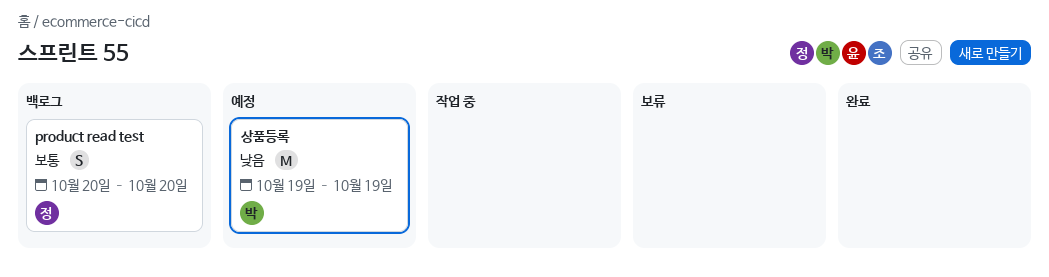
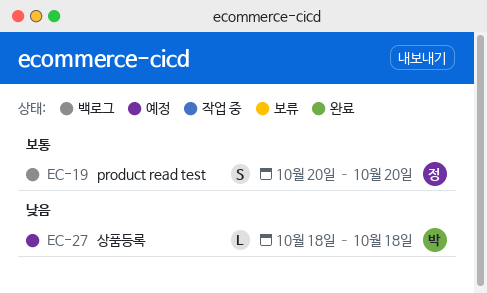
상품등록, estimate: M -> L
상품등록, start: Oct 19 -> Oct 18
상품등록, due: Oct 19 -> Oct 18

